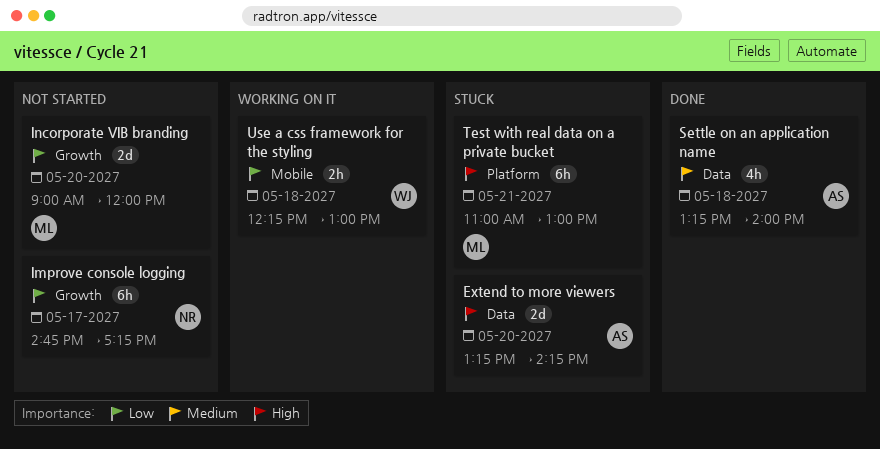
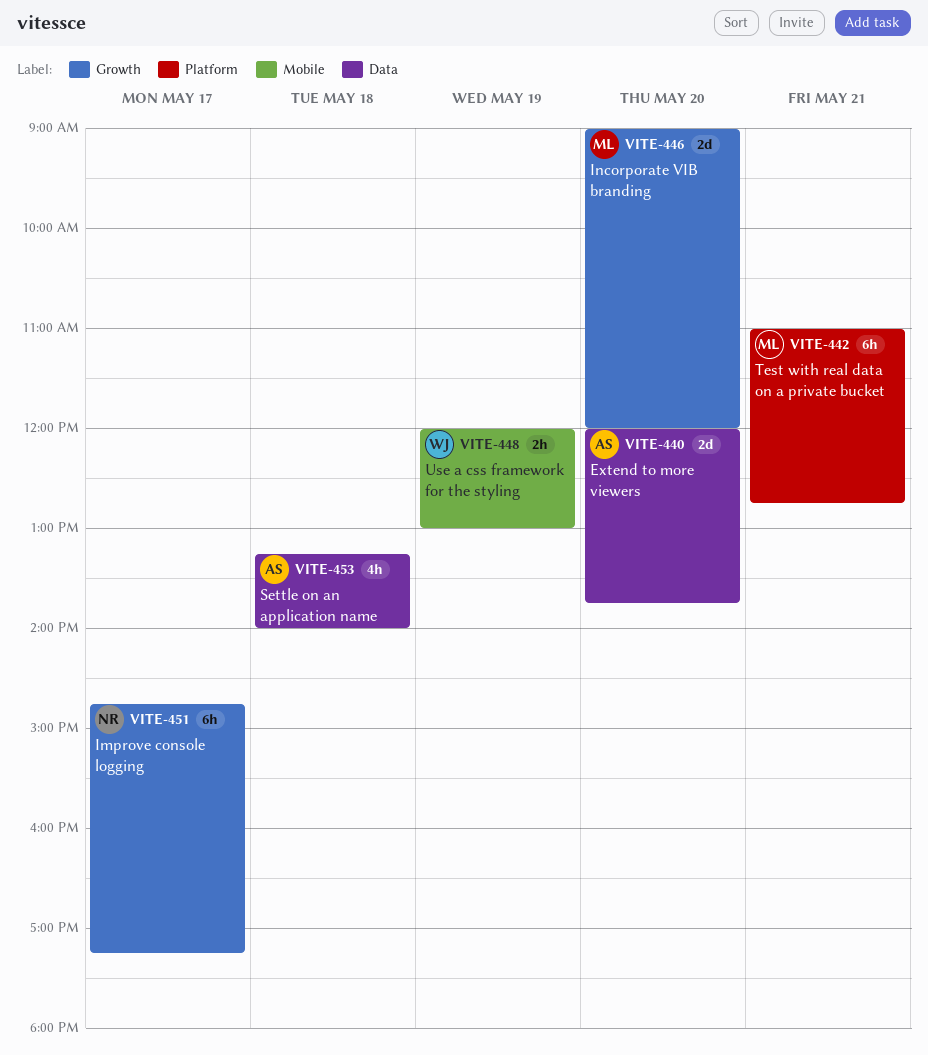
Extend to more viewers, begins: 13:15 -> 12:00
Extend to more viewers, ends: 14:15 -> 13:45
Test with real data on a private bucket, ends: 13:00 -> 12:45
Use a css framework for the styling, day: May 18 -> May 19
Use a css framework for the styling, begins: 12:15 -> 12:00

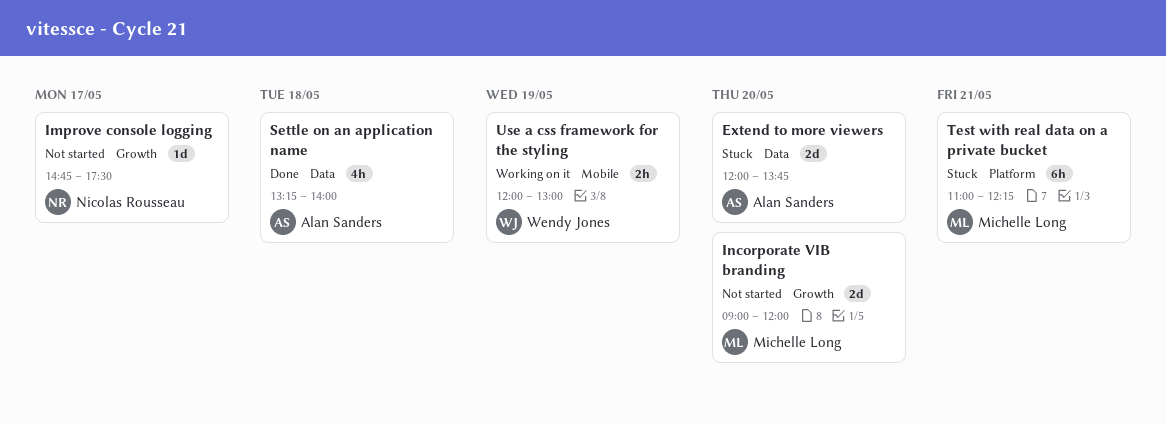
Improve console logging, estimate: 6h -> 1d
Improve console logging, ends: 17:15 -> 17:30
Test with real data on a private bucket, ends: 12:45 -> 12:15

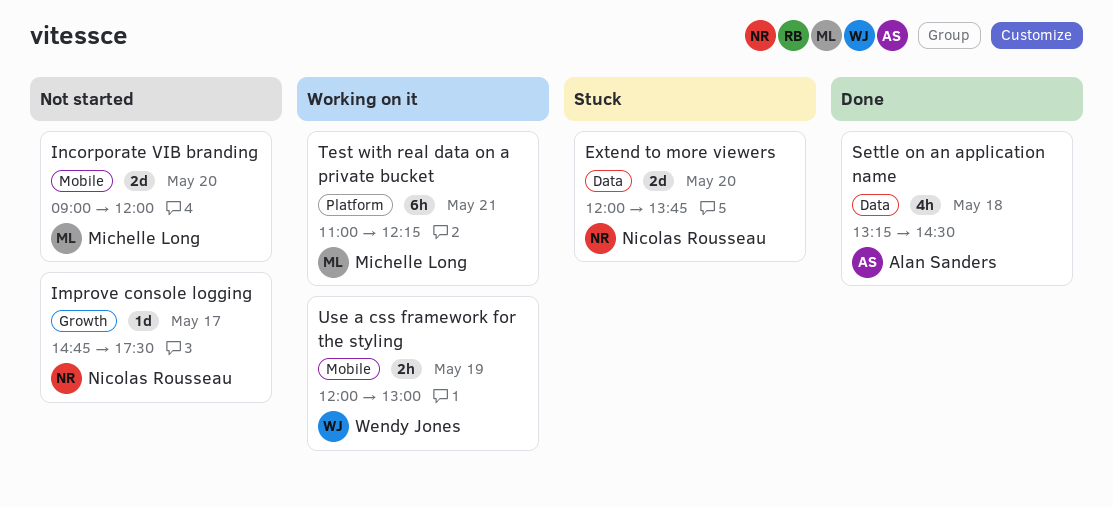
Extend to more viewers, owner: Alan Sanders -> Nicolas Rousseau
Incorporate VIB branding, label: Growth -> Mobile
Settle on an application name, ends: 14:00 -> 14:30
Test with real data on a private bucket, status: Stuck -> Working on it

